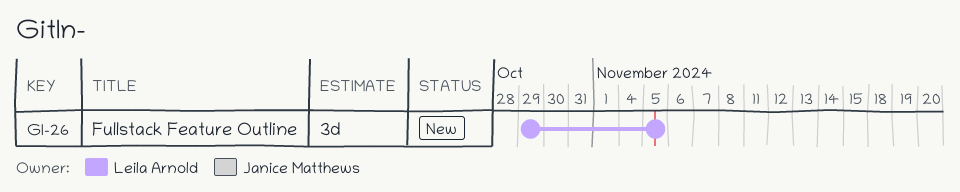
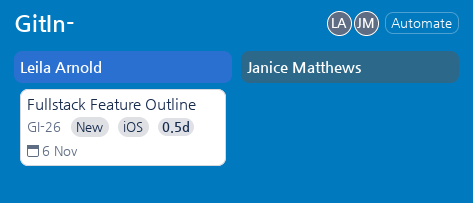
GI-26, estimate: 3d -> 0.5d
GI-26, due: Nov 5 -> Nov 6

